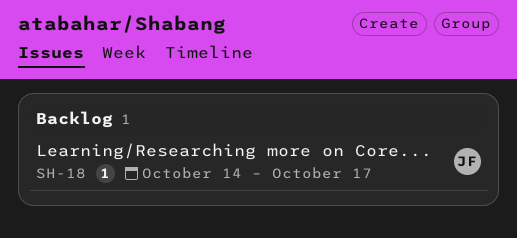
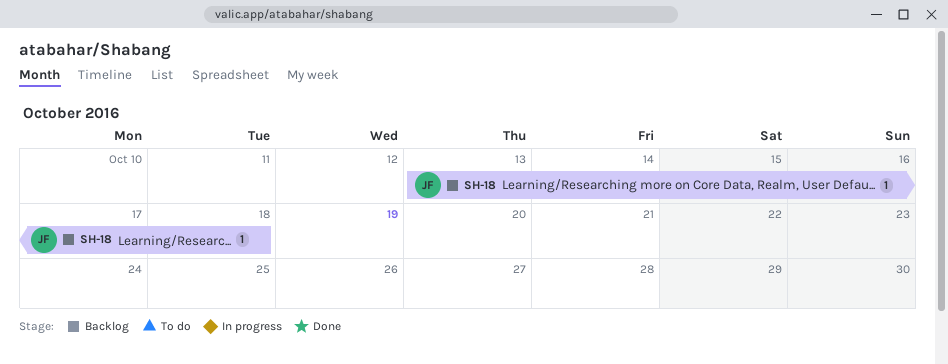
SH-18, start: Oct 14 -> Oct 13
SH-18, due: Oct 17 -> Oct 18

